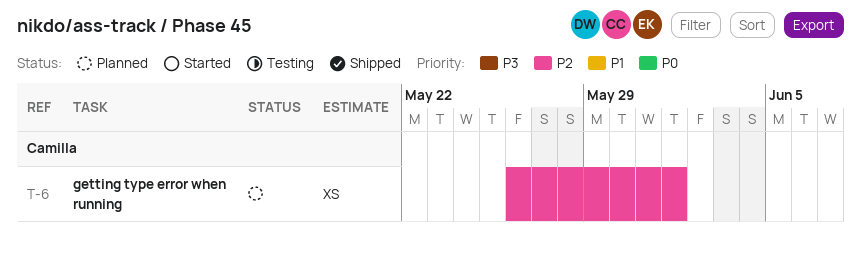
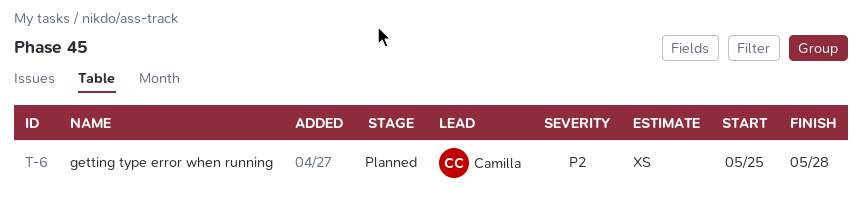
T-6, start: May 26 -> May 25
T-6, due: Jun 1 -> May 28

